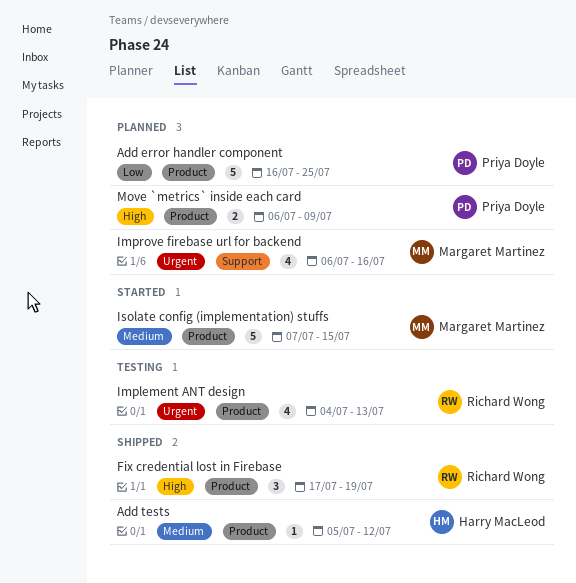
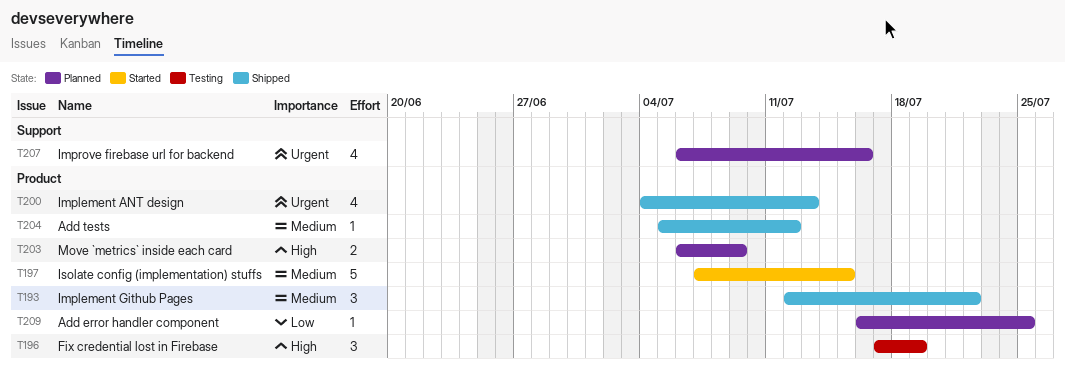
Add error handler component, estimate: 5 -> 1
Fix credential lost in Firebase, status: Shipped -> Testing
Implement ANT design, status: Testing -> Shipped
Implement Github Pages: none -> present

